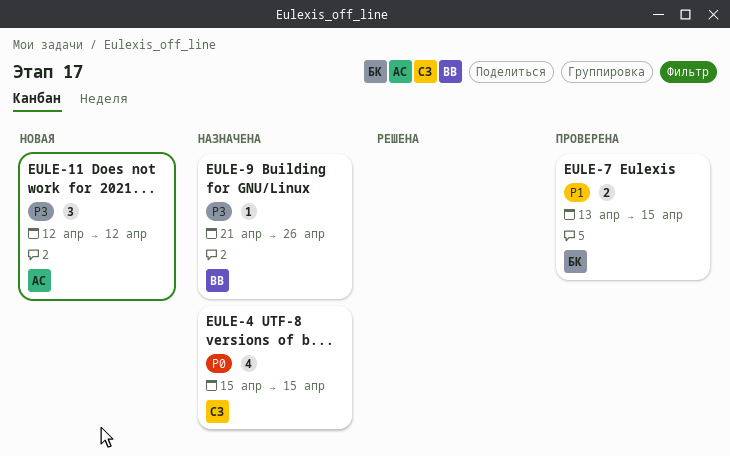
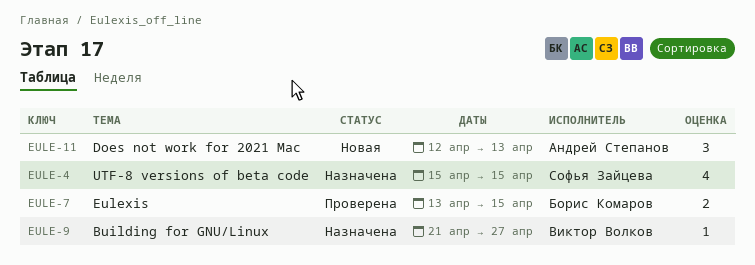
EULE-9, due: Apr 26 -> Apr 27
EULE-11, due: Apr 12 -> Apr 13

